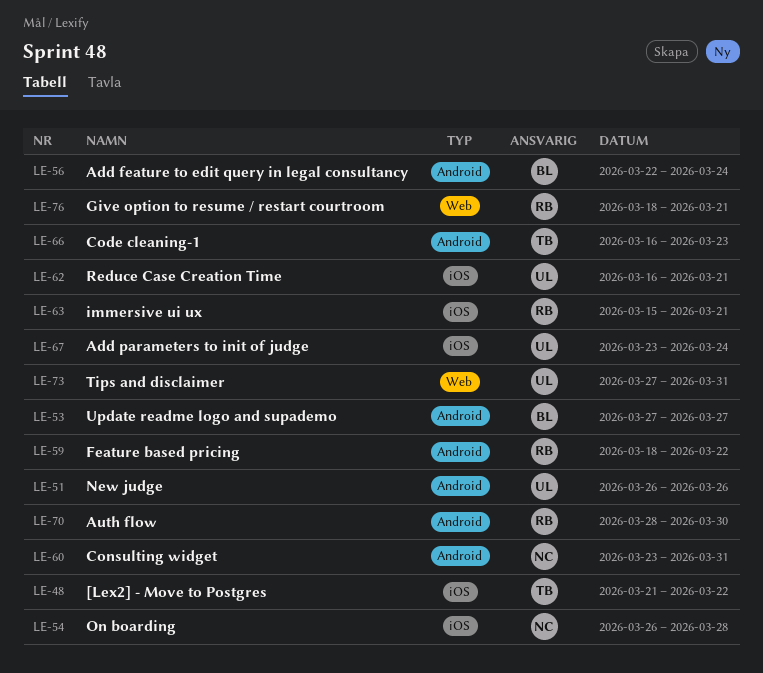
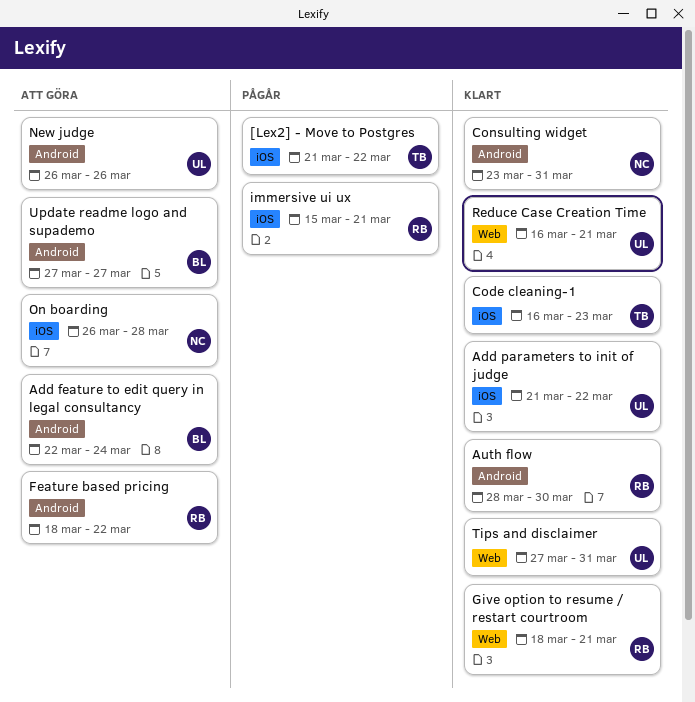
Add parameters to init of judge, start: Mar 23 -> Mar 21
Add parameters to init of judge, due: Mar 24 -> Mar 22
Code cleaning-1, label: Android -> iOS
Reduce Case Creation Time, label: iOS -> Web

